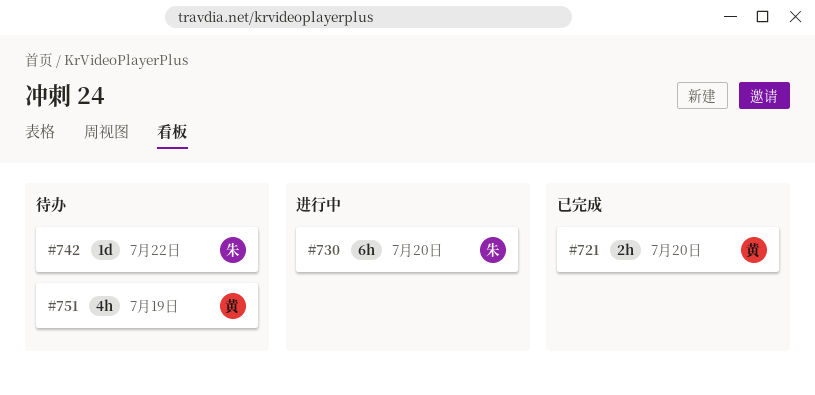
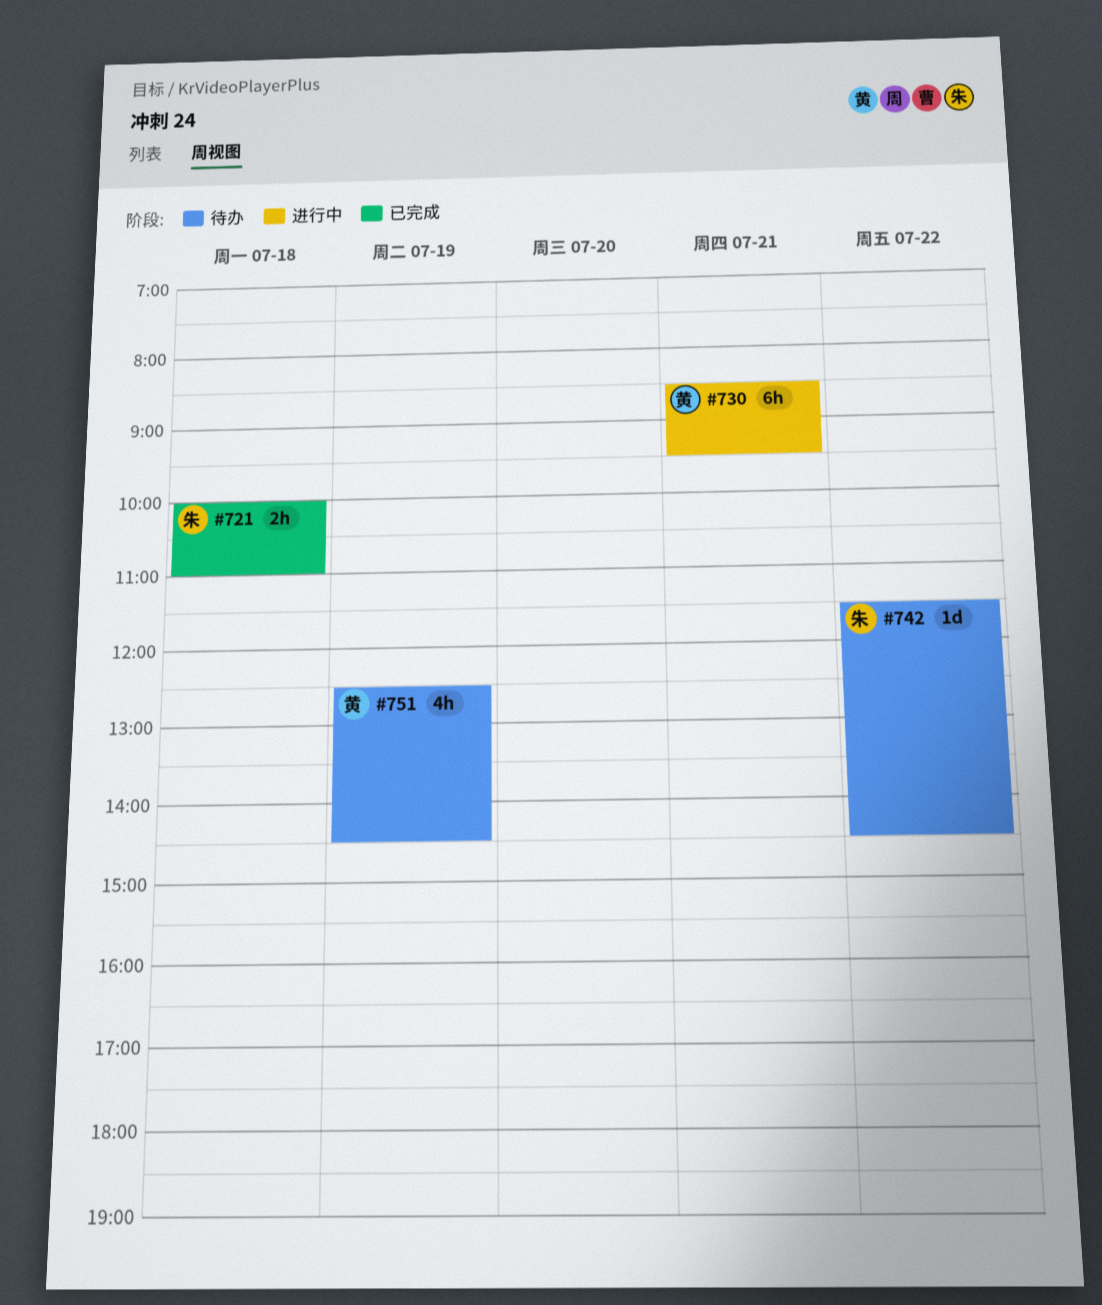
#721, owner: 黄 -> 朱
#721, day: Jul 20 -> Jul 18
#730, owner: 朱 -> 黄
#730, day: Jul 20 -> Jul 21

